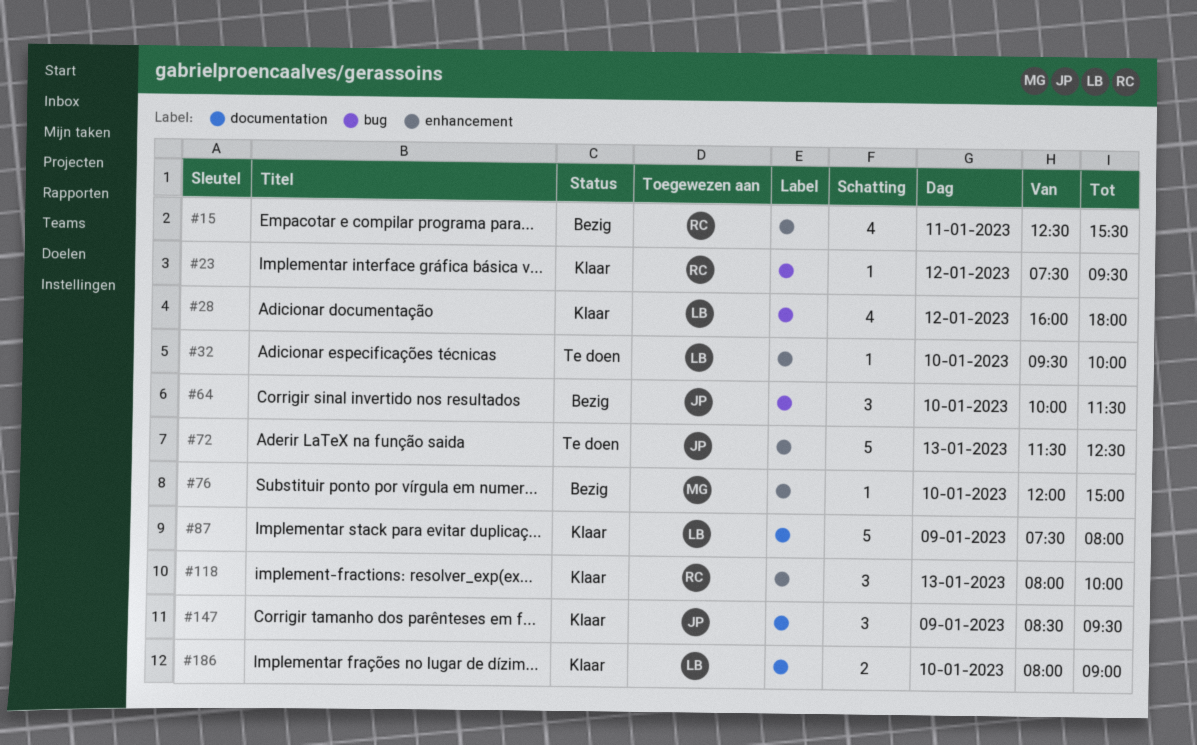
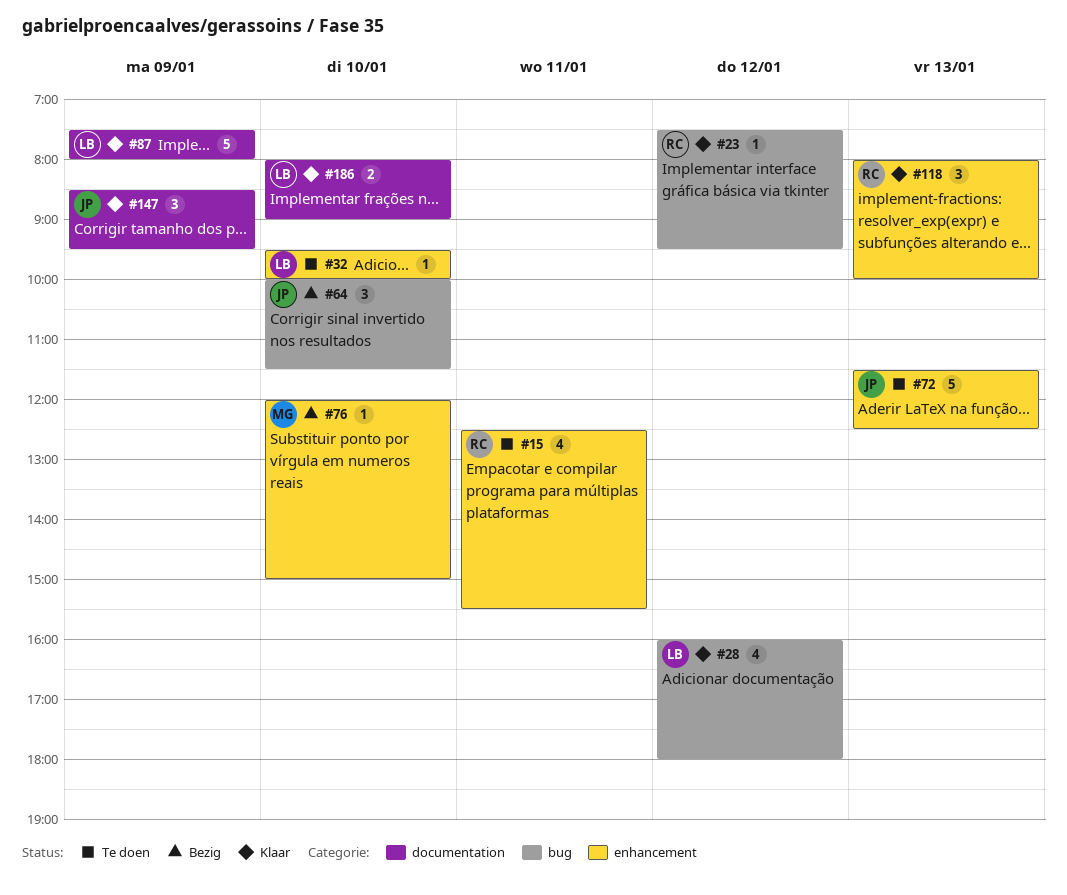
#15, status: Bezig -> Te doen

